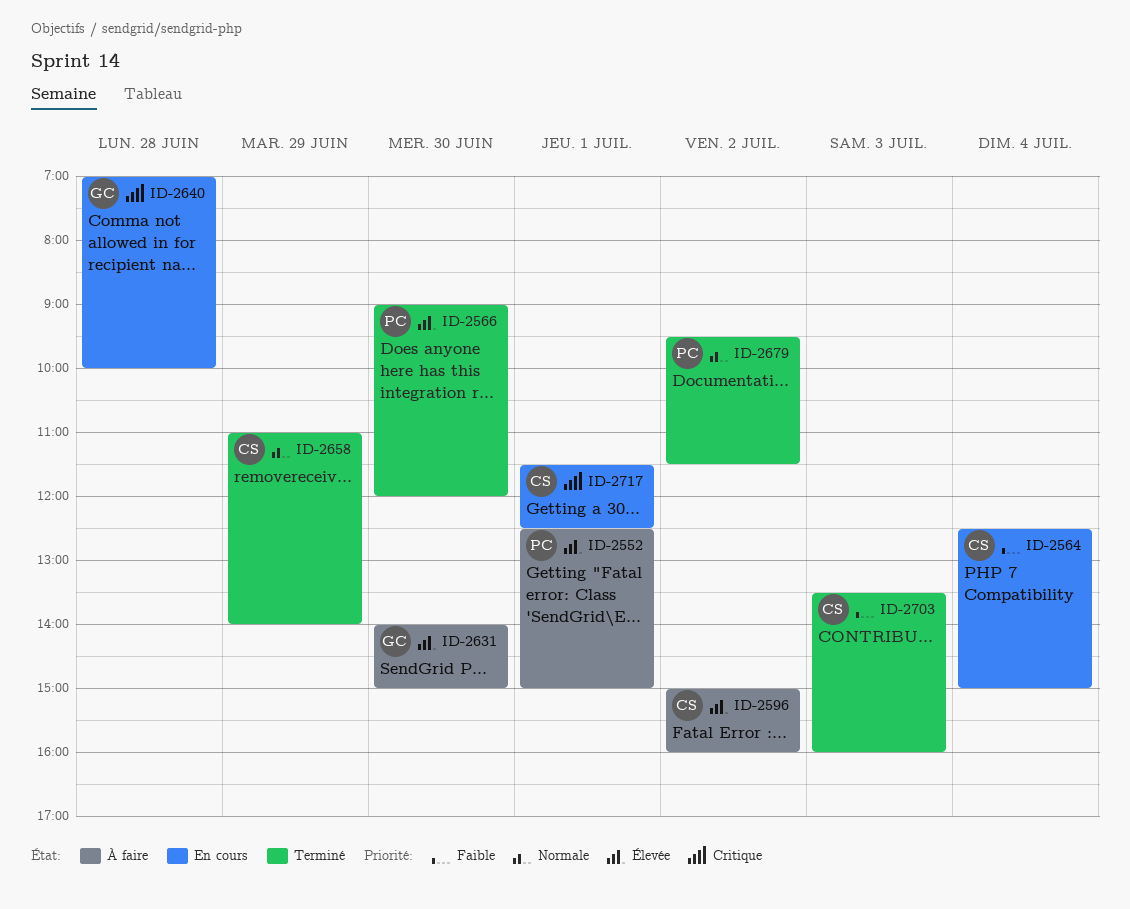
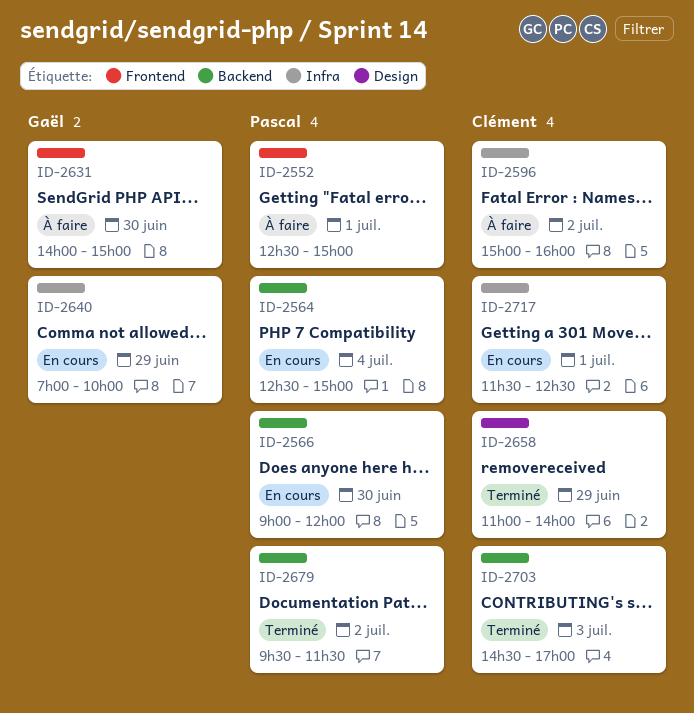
ID-2564, owner: Clément -> Pascal
ID-2566, status: Terminé -> En cours
ID-2640, day: Jun 28 -> Jun 29
ID-2703, begins: 13:30 -> 14:30
ID-2703, ends: 16:00 -> 17:00

